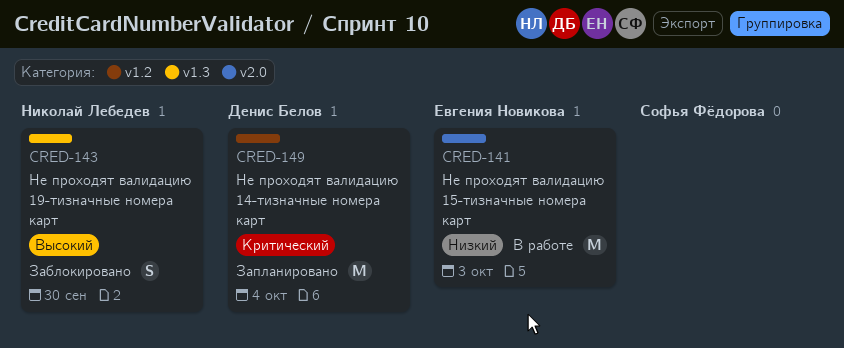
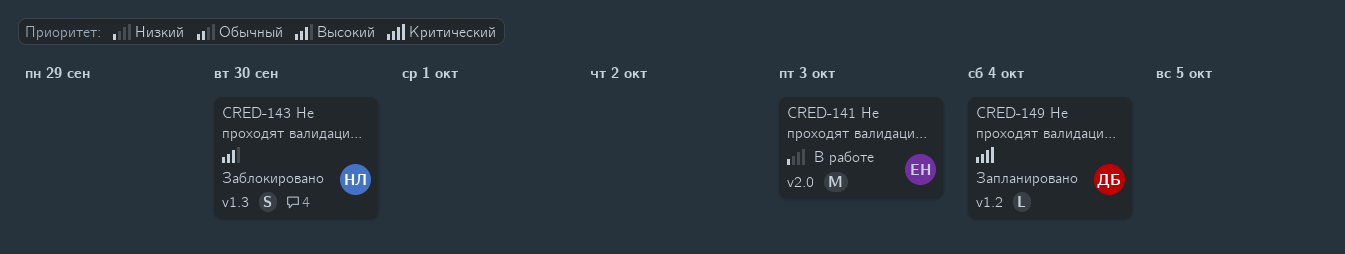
CRED-149, estimate: M -> L

